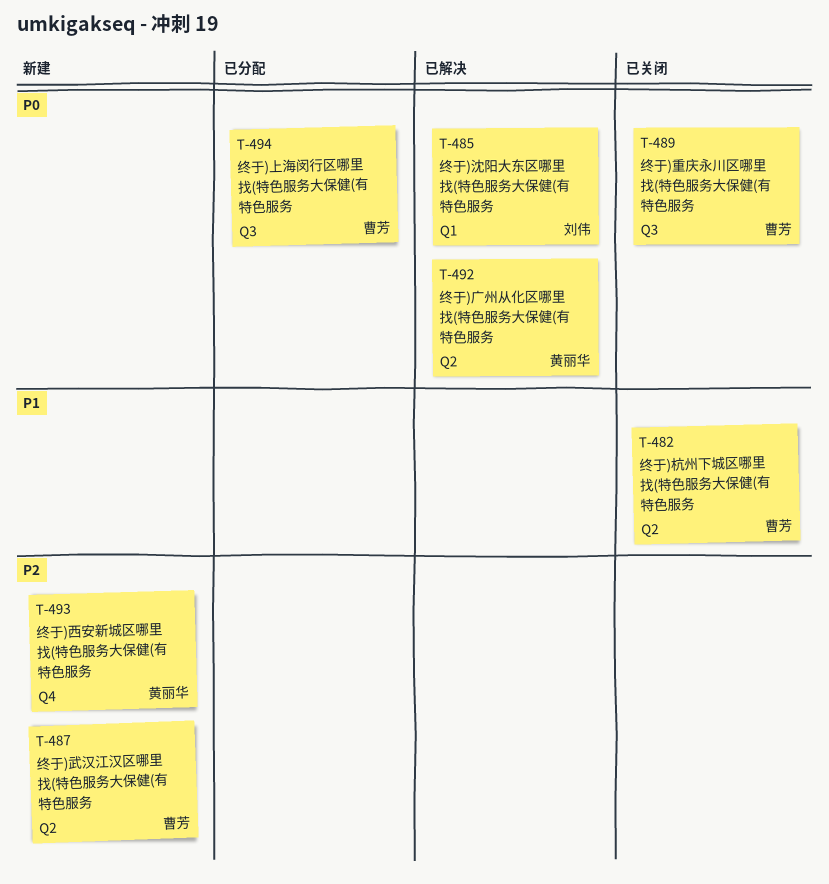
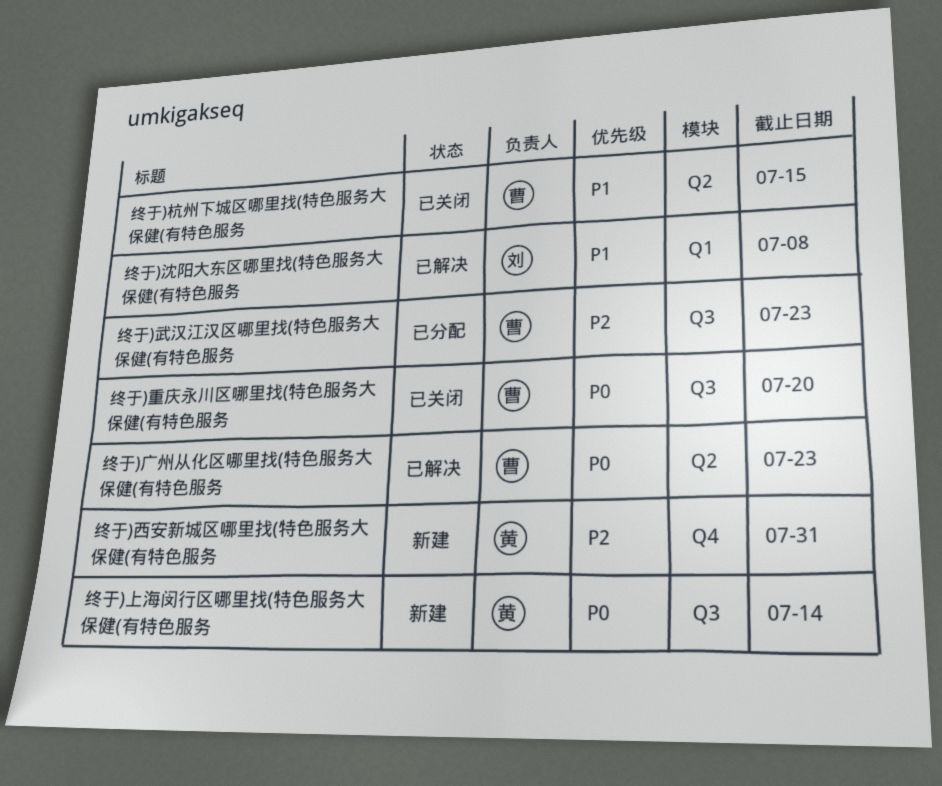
终于)上海闵行区哪里找(特色服务大保健(有特色服务, status: 已分配 -> 新建
终于)上海闵行区哪里找(特色服务大保健(有特色服务, owner: 曹芳 -> 黄丽华
终于)广州从化区哪里找(特色服务大保健(有特色服务, owner: 黄丽华 -> 曹芳
终于)武汉江汉区哪里找(特色服务大保健(有特色服务, status: 新建 -> 已分配
终于)武汉江汉区哪里找(特色服务大保健(有特色服务, label: Q2 -> Q3
终于)沈阳大东区哪里找(特色服务大保健(有特色服务, priority: P0 -> P1

